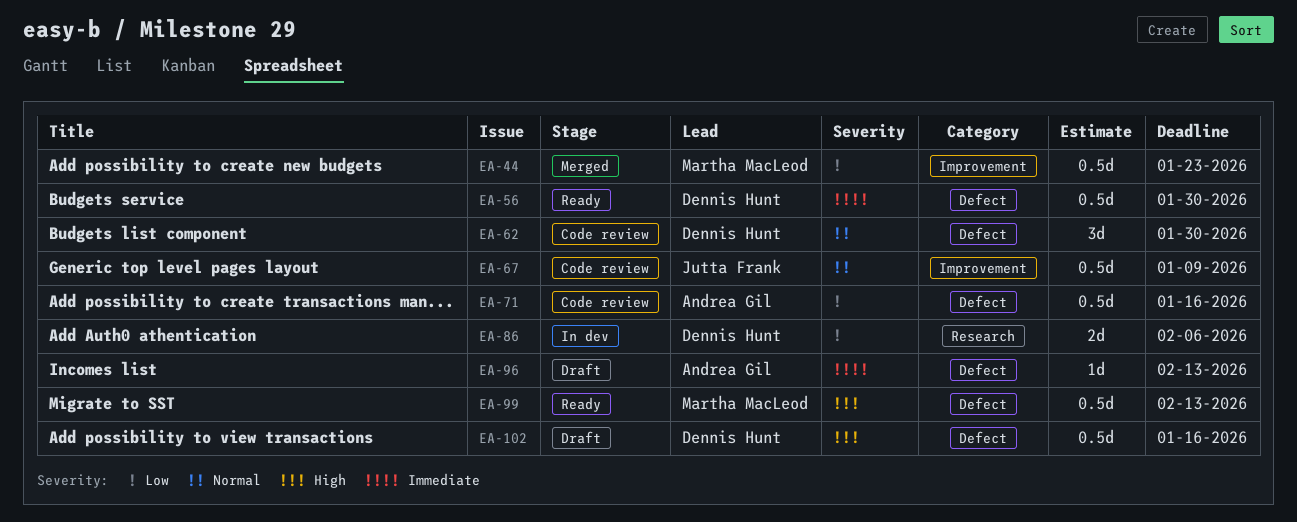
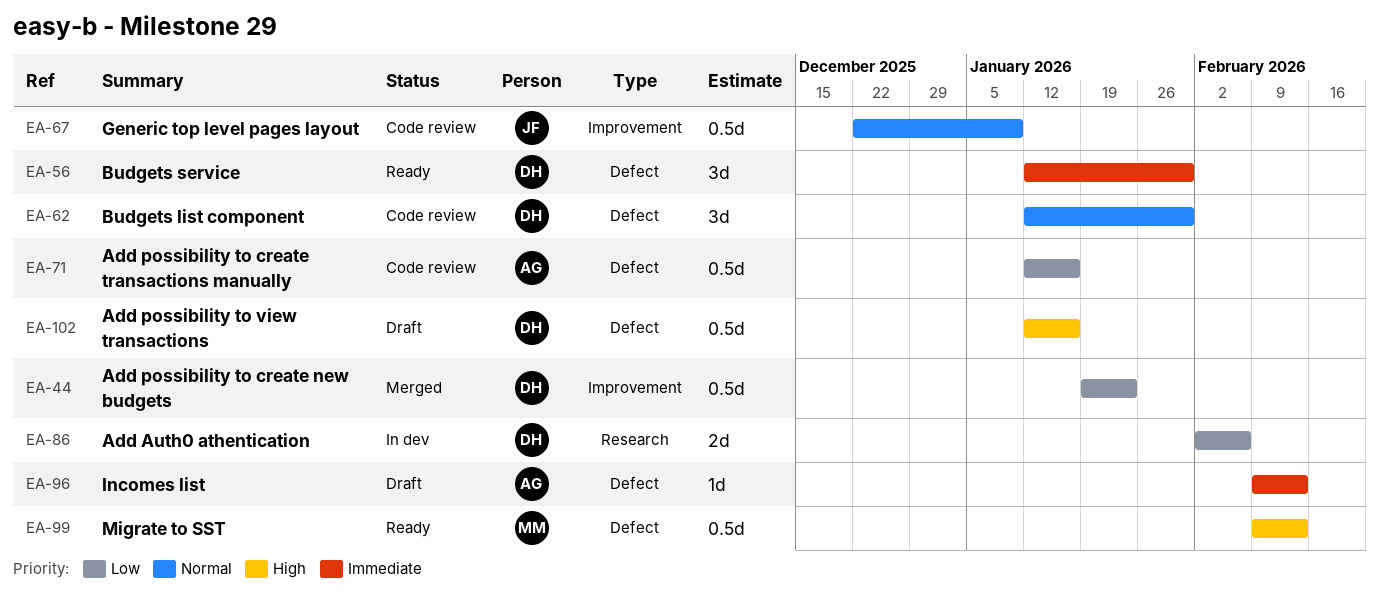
EA-44, owner: Martha MacLeod -> Dennis Hunt
EA-56, estimate: 0.5d -> 3d

